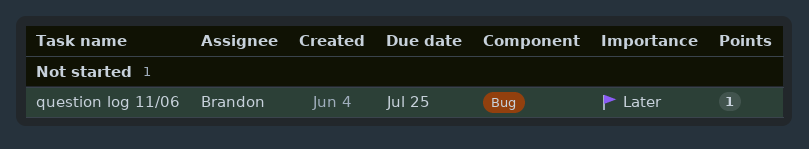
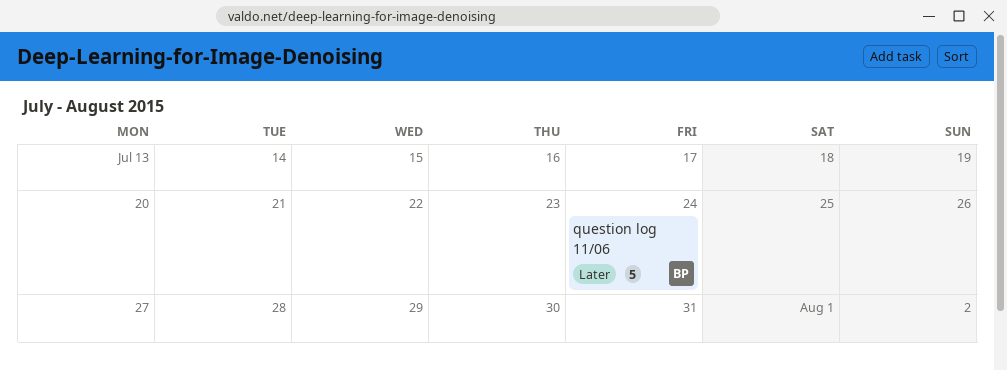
question log 11/06, estimate: 1 -> 5
question log 11/06, due: Jul 25 -> Jul 24

